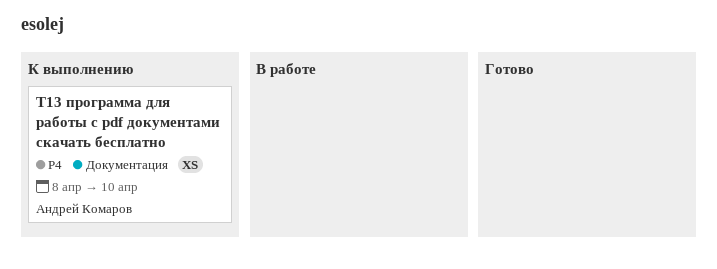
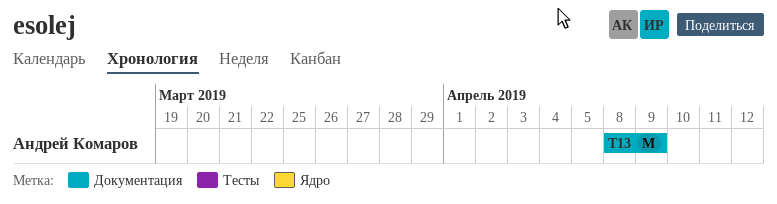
T13, estimate: XS -> M
T13, due: Apr 10 -> Apr 9

